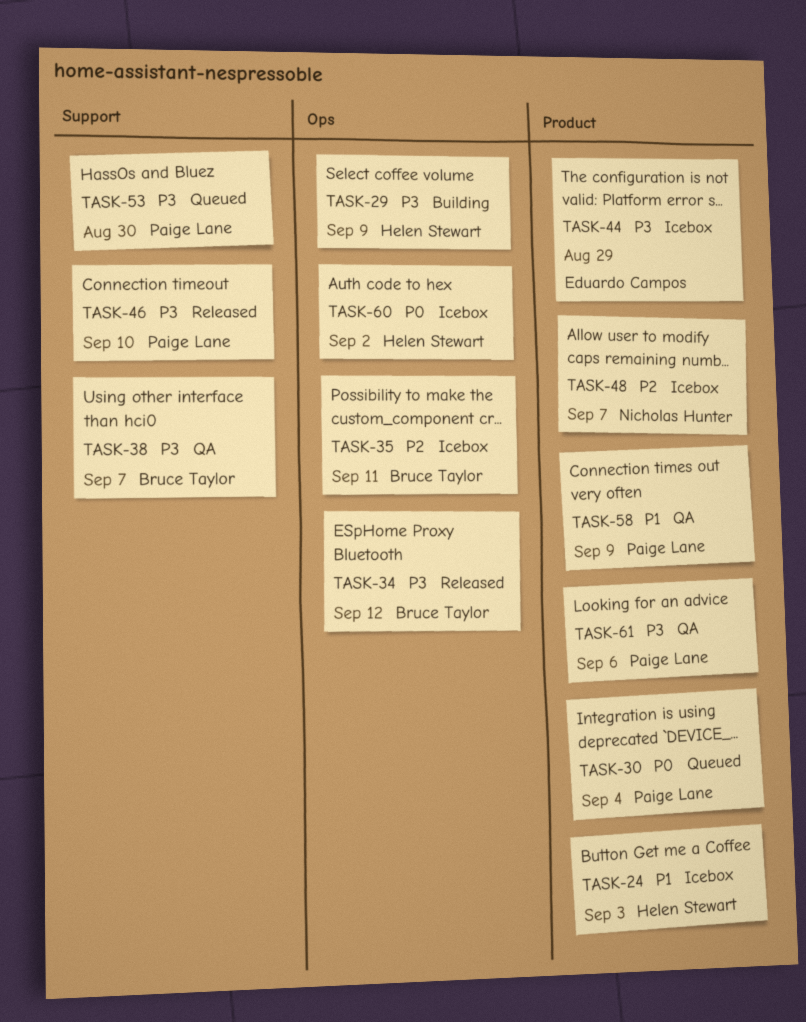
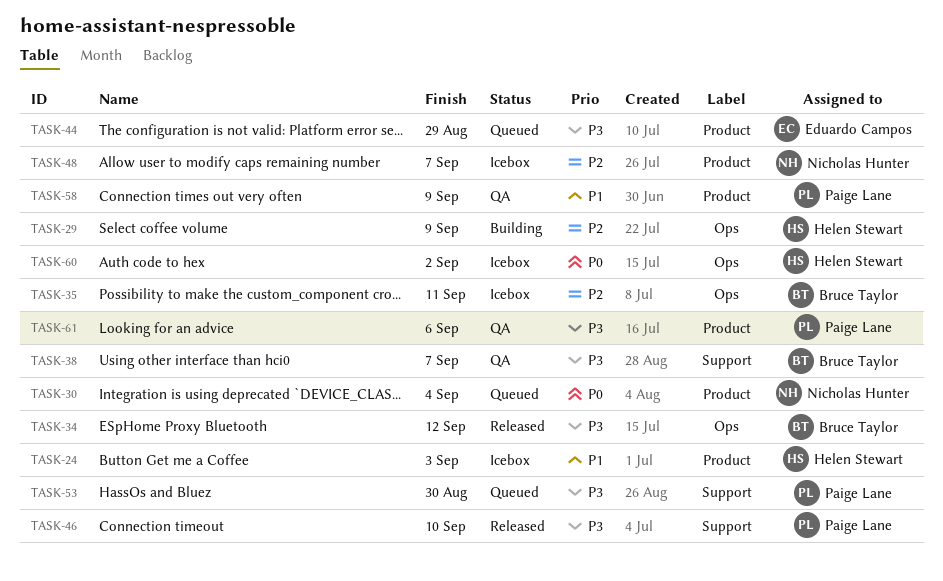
TASK-29, priority: P3 -> P2
TASK-30, owner: Paige Lane -> Nicholas Hunter
TASK-44, status: Icebox -> Queued

